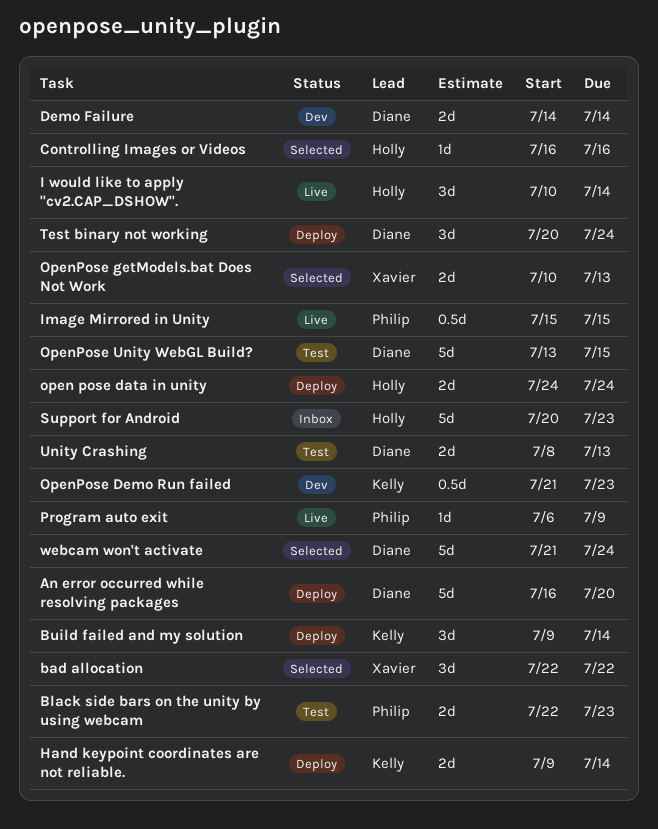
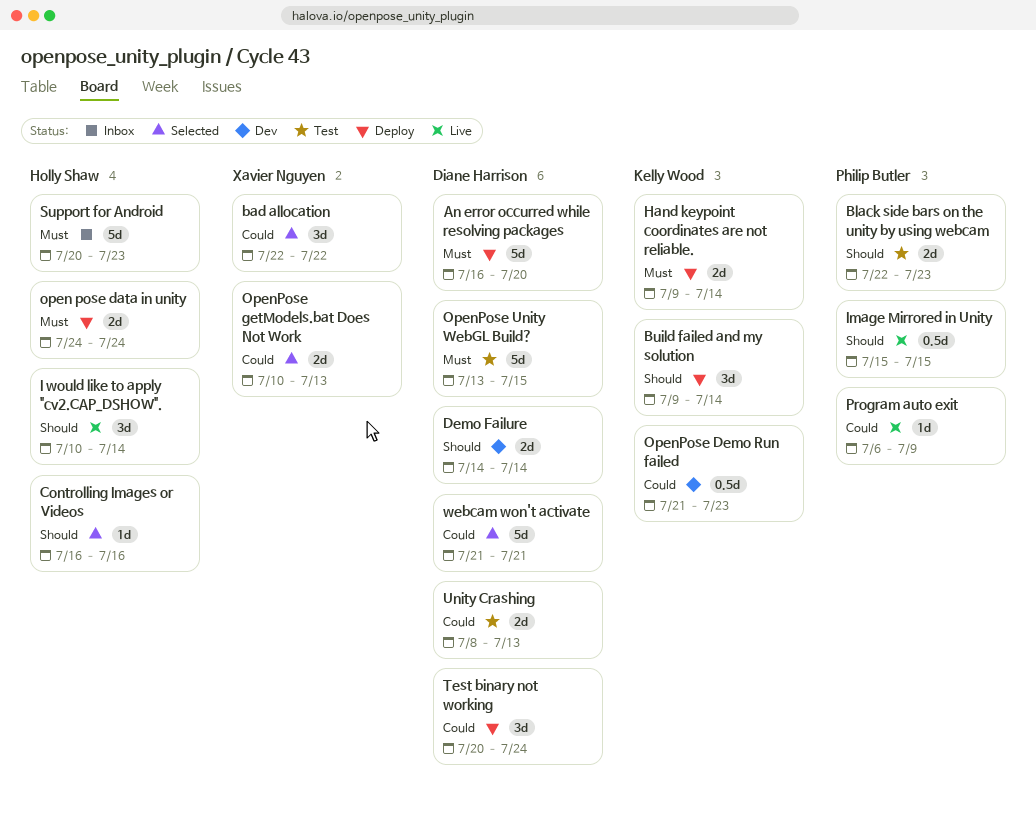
webcam won't activate, due: Jul 24 -> Jul 21

